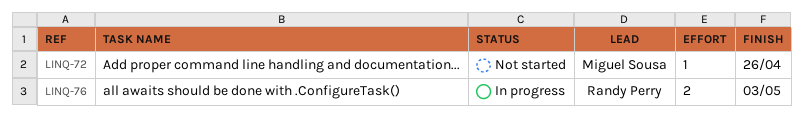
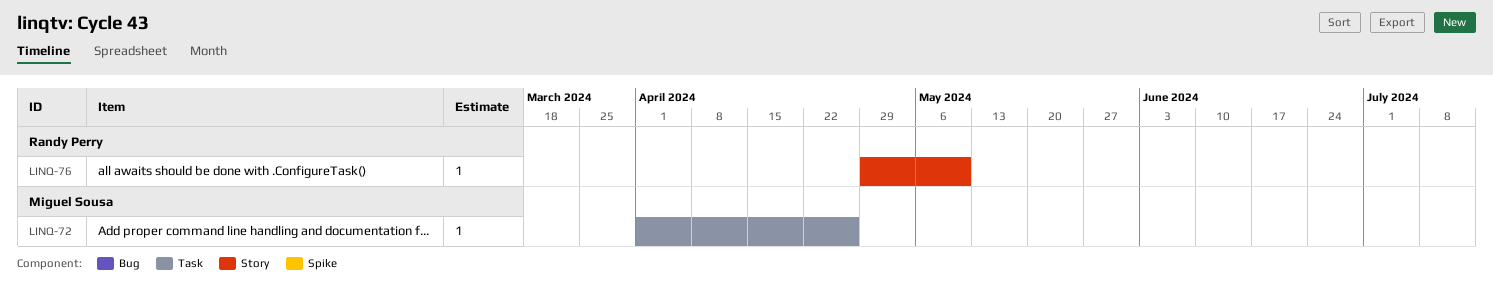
LINQ-76, estimate: 2 -> 1
LINQ-76, due: May 3 -> May 10

